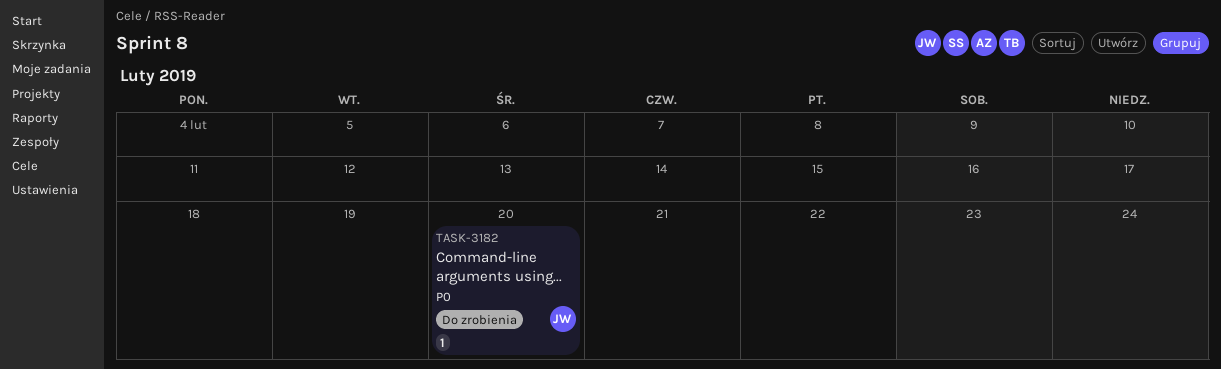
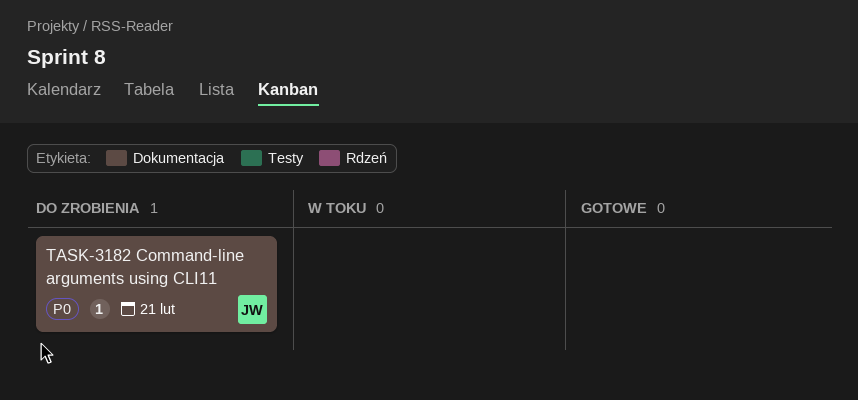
TASK-3182, due: Feb 20 -> Feb 21

